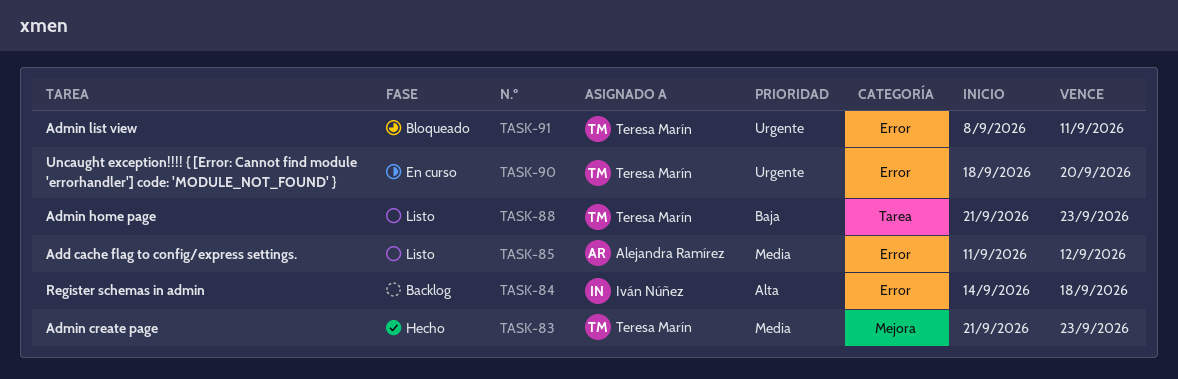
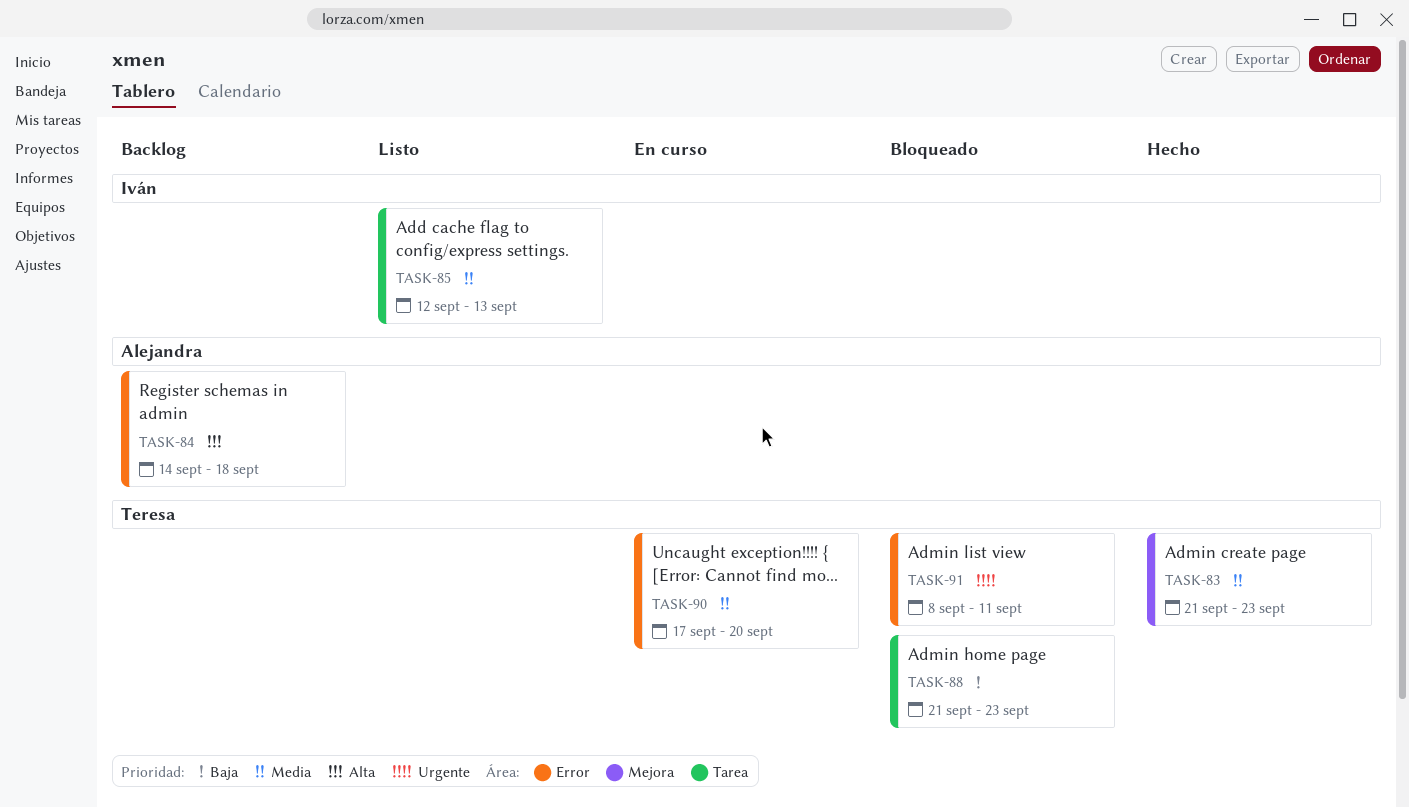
TASK-84, owner: Iván Núñez -> Alejandra Ramírez
TASK-85, owner: Alejandra Ramírez -> Iván Núñez
TASK-85, label: Error -> Tarea
TASK-85, start: Sep 11 -> Sep 12
TASK-85, due: Sep 12 -> Sep 13
TASK-88, status: Listo -> Bloqueado
TASK-90, priority: Urgente -> Media
TASK-90, start: Sep 18 -> Sep 17

